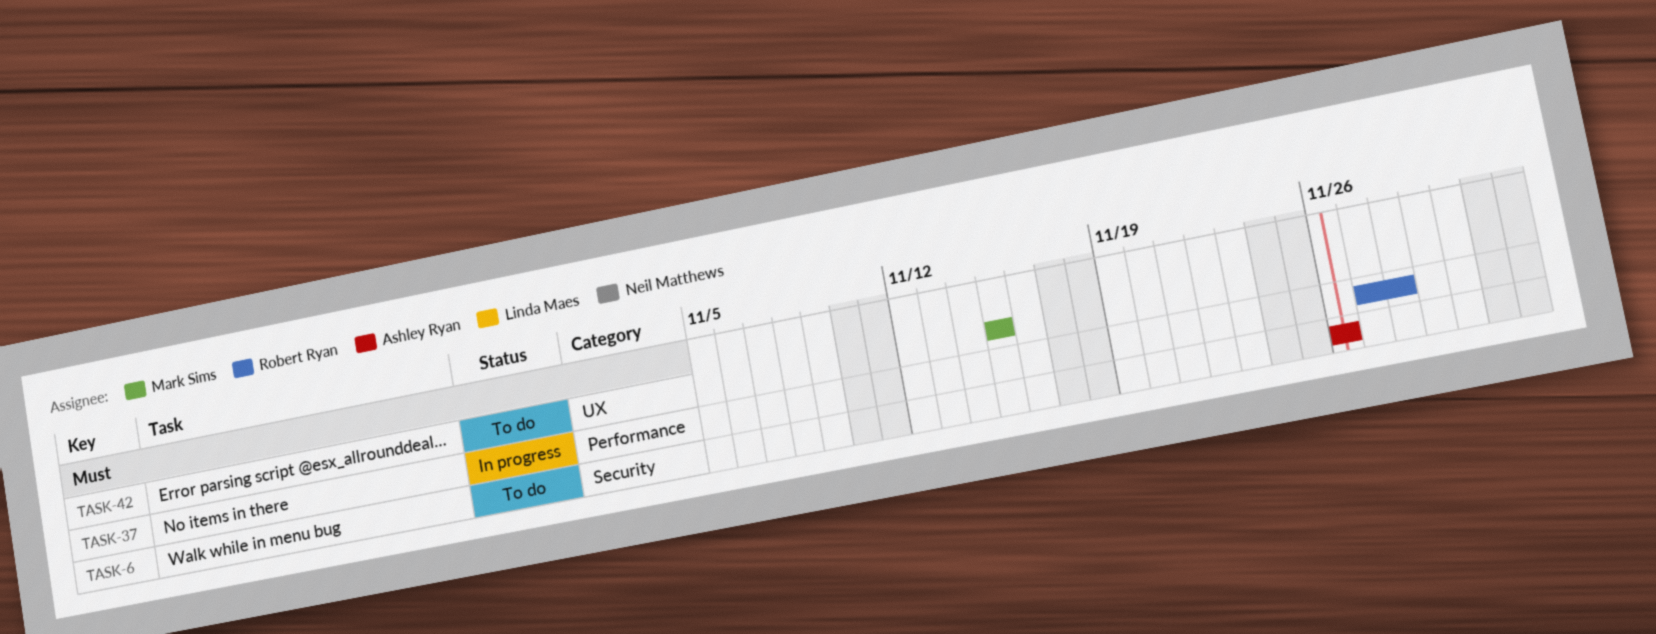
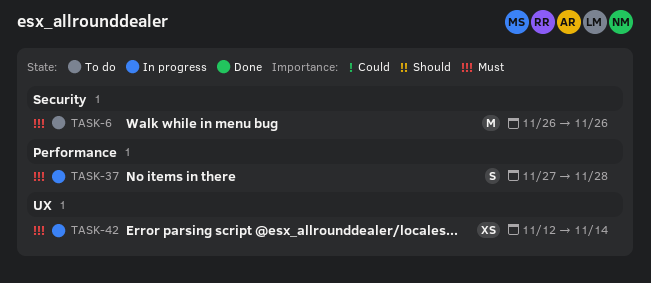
TASK-42, status: To do -> In progress
TASK-42, start: Nov 15 -> Nov 12
TASK-42, due: Nov 15 -> Nov 14

